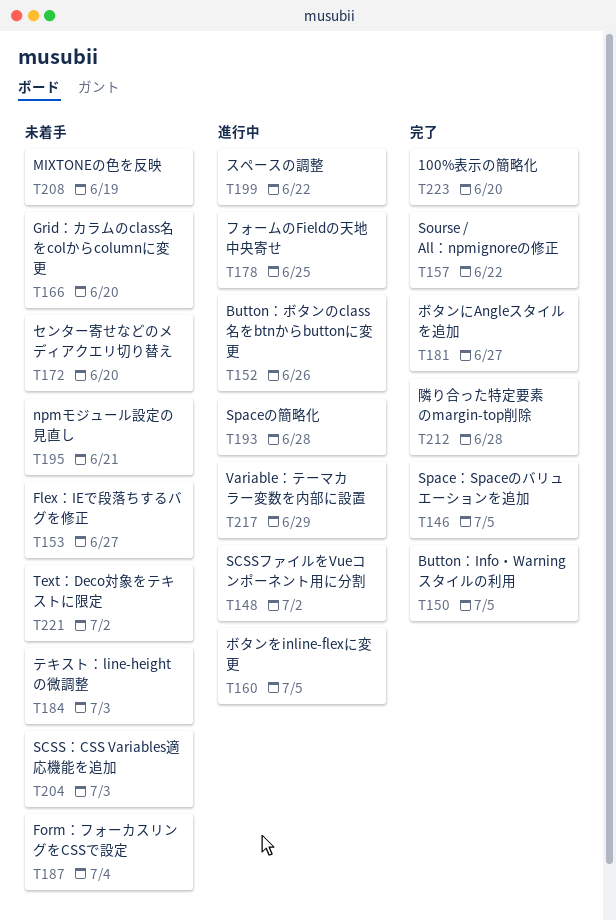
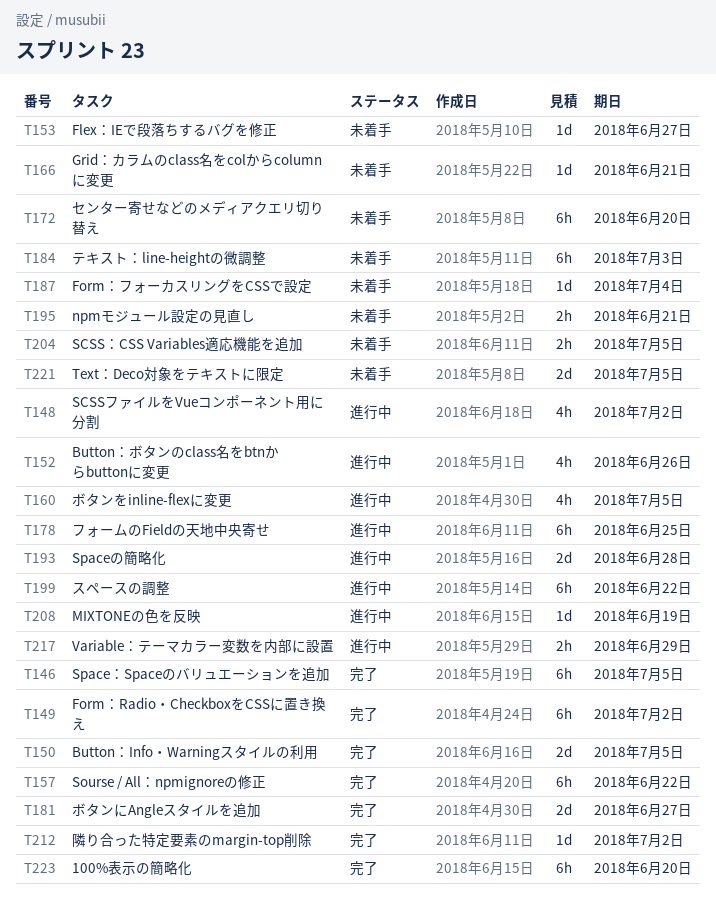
T149: none -> present
T166, due: Jun 20 -> Jun 21
T204, due: Jul 3 -> Jul 5
T208, status: 未着手 -> 進行中
T212, due: Jun 28 -> Jul 2
T221, due: Jul 2 -> Jul 5

